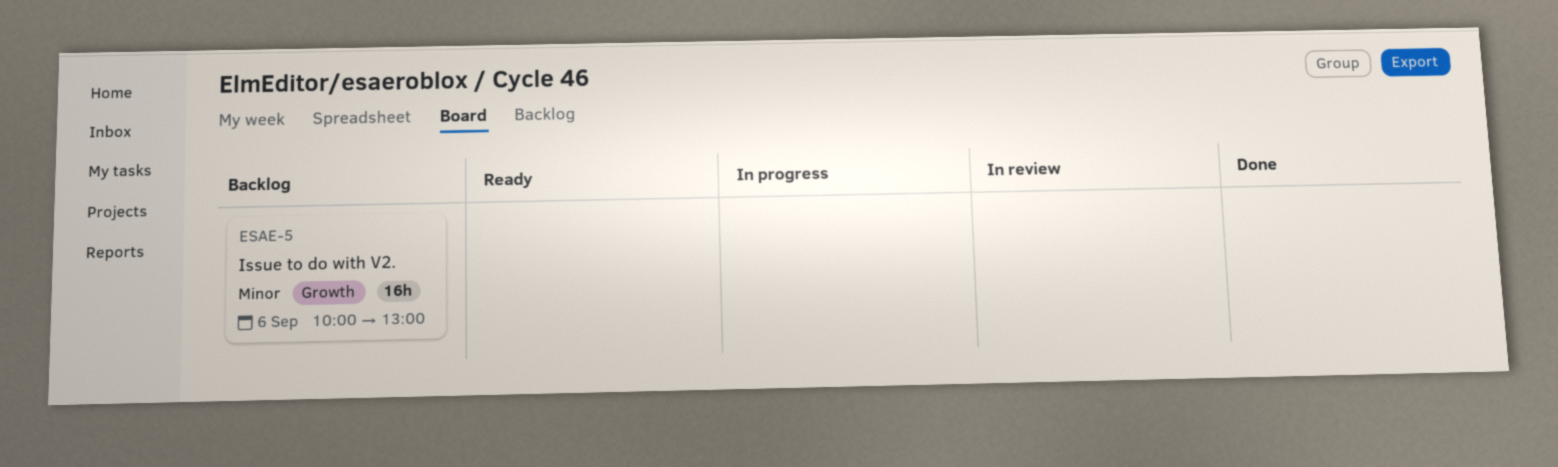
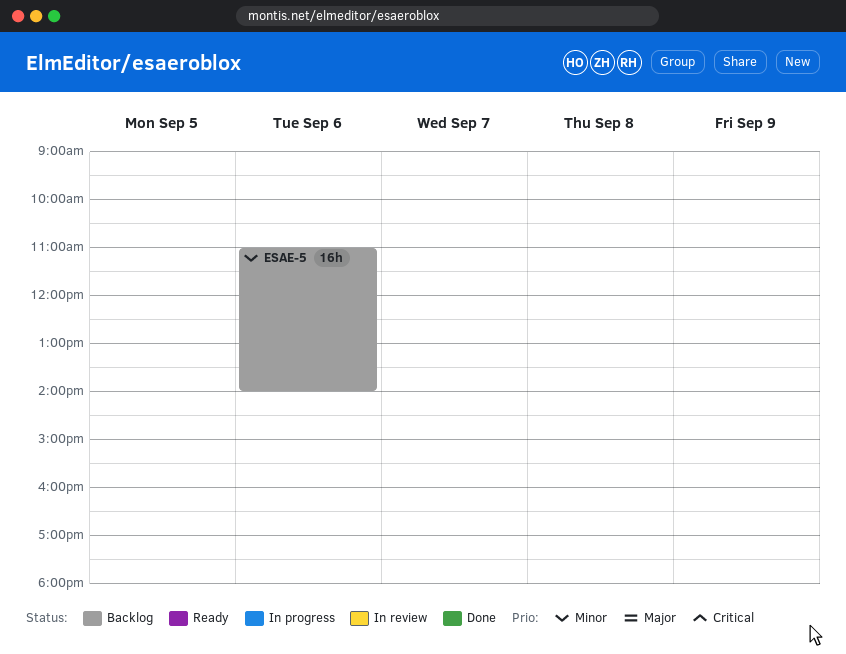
ESAE-5, begins: 10:00 -> 11:00
ESAE-5, ends: 13:00 -> 14:00

